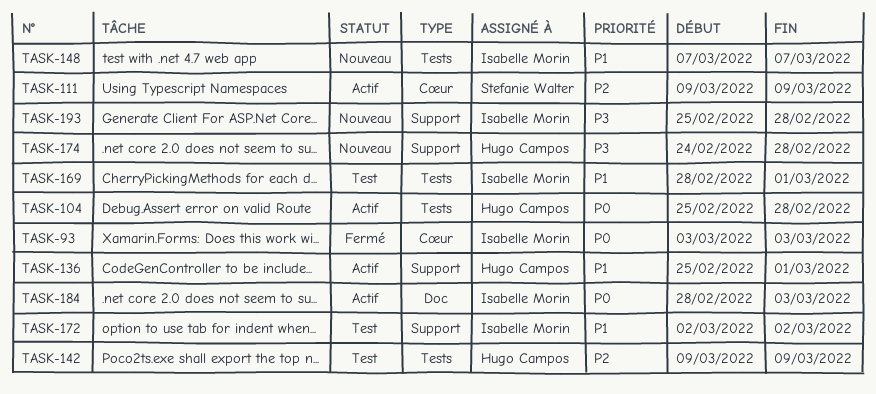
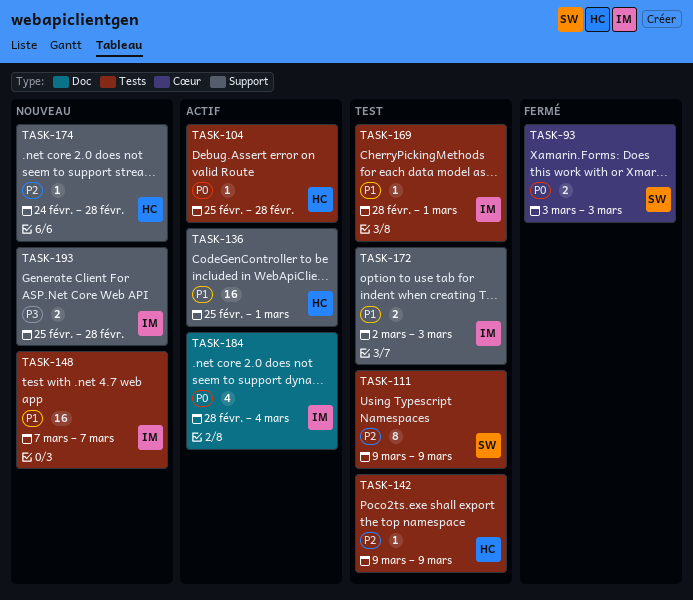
TASK-93, owner: Isabelle Morin -> Stefanie Walter
TASK-111, status: Actif -> Test
TASK-111, label: Cœur -> Tests
TASK-172, due: Mar 2 -> Mar 3
TASK-174, priority: P3 -> P2
TASK-184, due: Mar 3 -> Mar 4

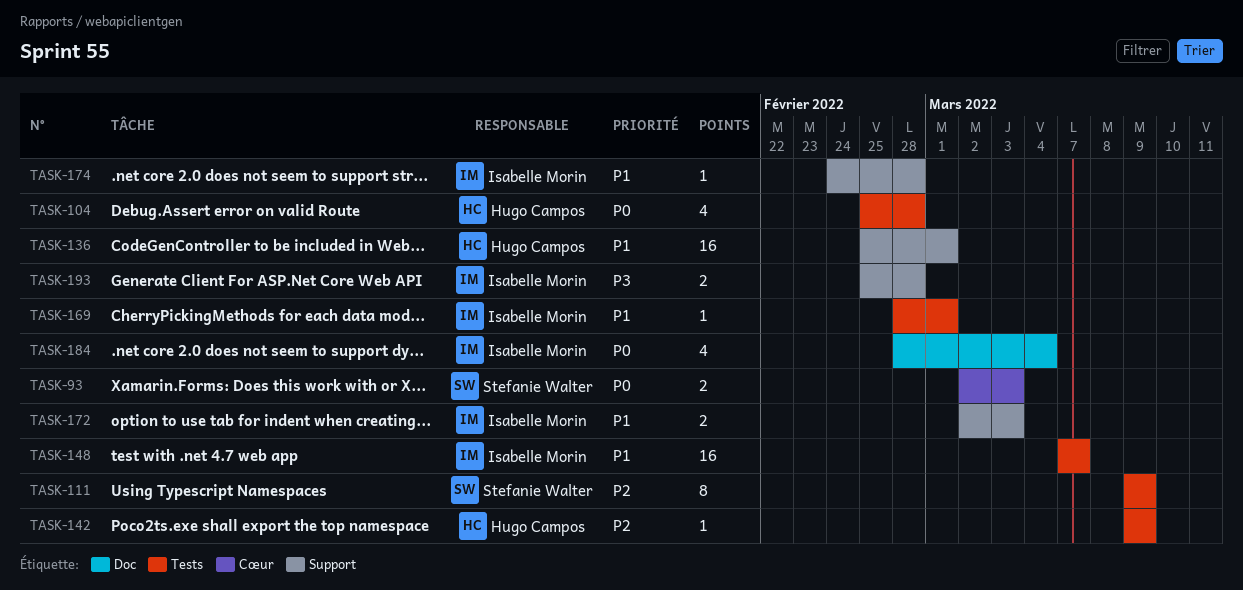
TASK-93, start: Mar 3 -> Mar 2
TASK-104, estimate: 1 -> 4
TASK-174, owner: Hugo Campos -> Isabelle Morin
TASK-174, priority: P2 -> P1

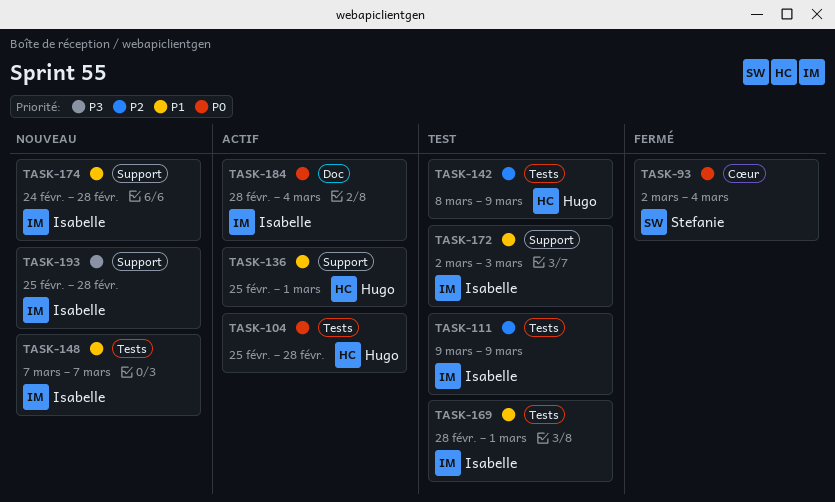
TASK-93, due: Mar 3 -> Mar 4
TASK-111, owner: Stefanie Walter -> Isabelle Morin
TASK-142, start: Mar 9 -> Mar 8

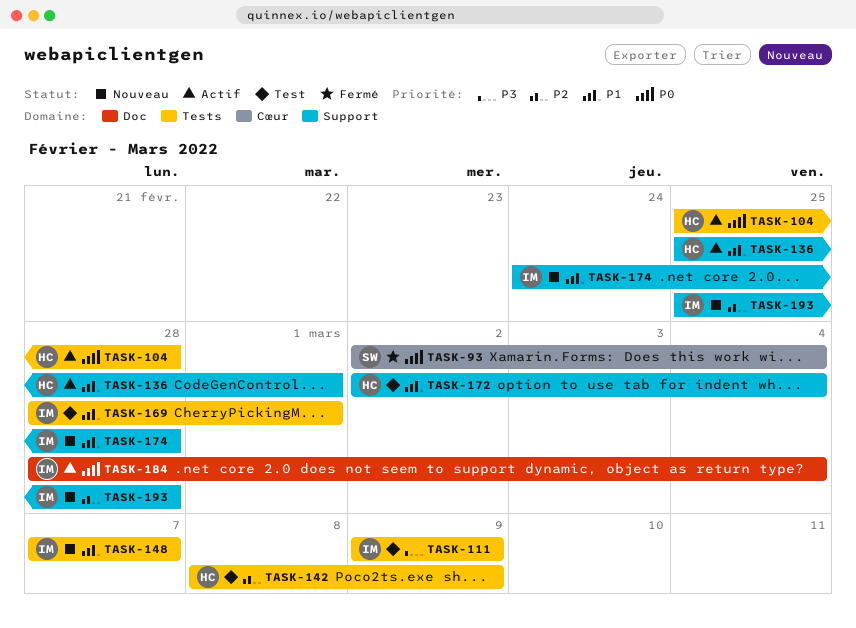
TASK-111, priority: P2 -> P3
TASK-172, owner: Isabelle -> Hugo
TASK-172, due: Mar 3 -> Mar 4
TASK-193, priority: P3 -> P2

